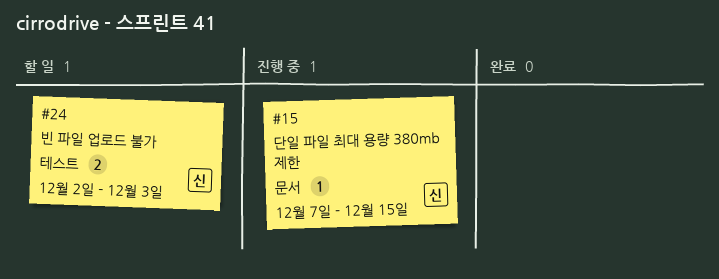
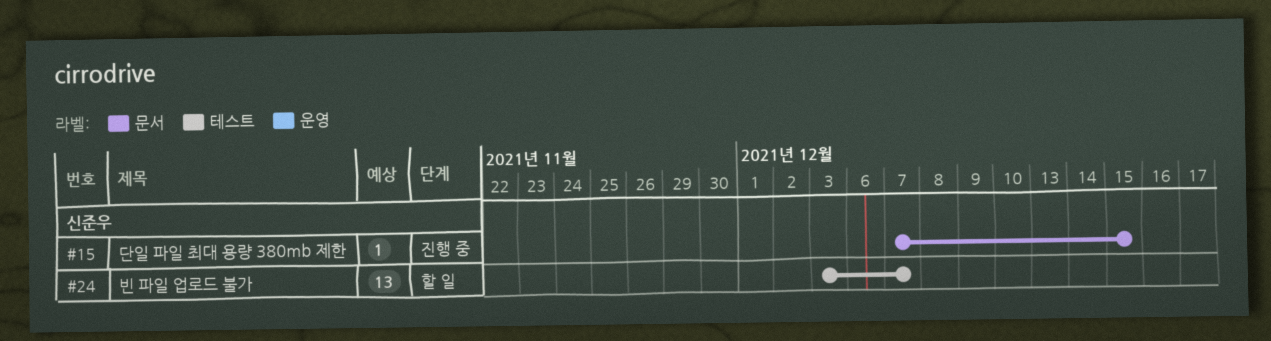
#24, estimate: 2 -> 13
#24, start: Dec 2 -> Dec 3
#24, due: Dec 3 -> Dec 7

